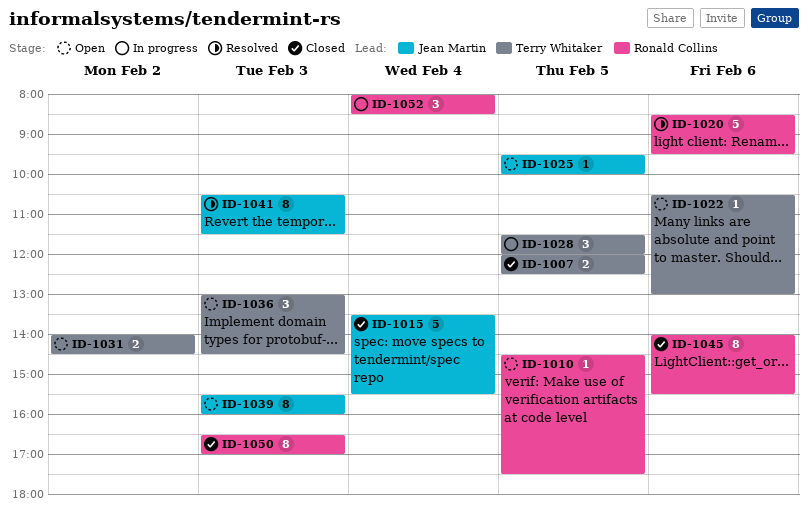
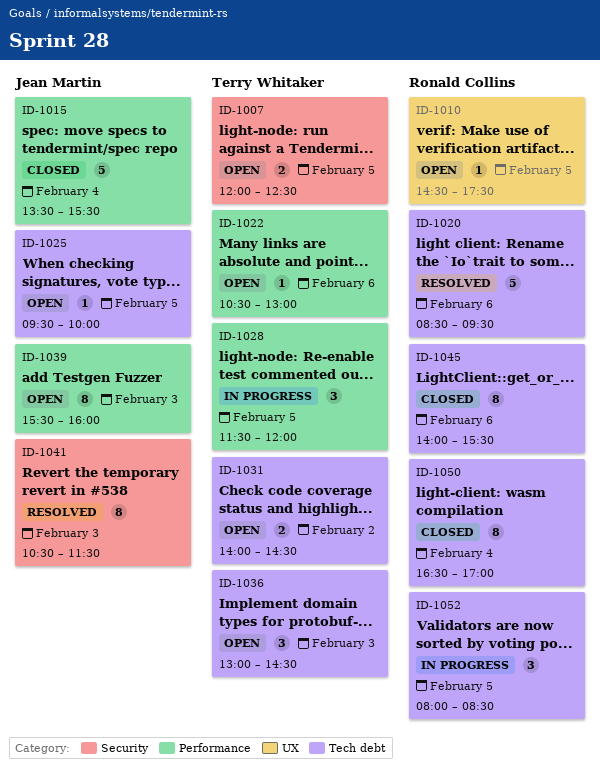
ID-1007, status: Closed -> Open
ID-1050, day: Feb 3 -> Feb 4
ID-1052, day: Feb 4 -> Feb 5

